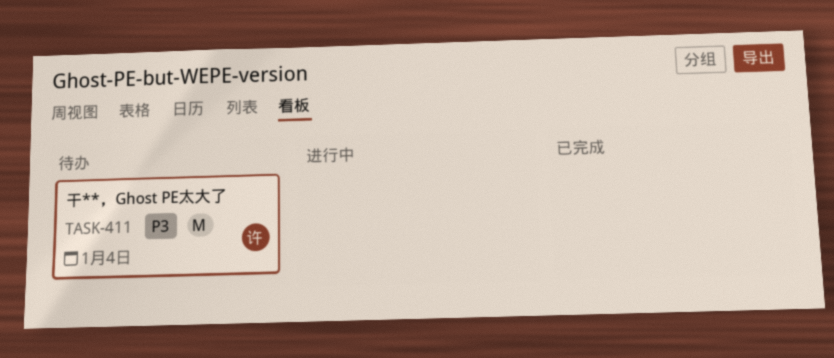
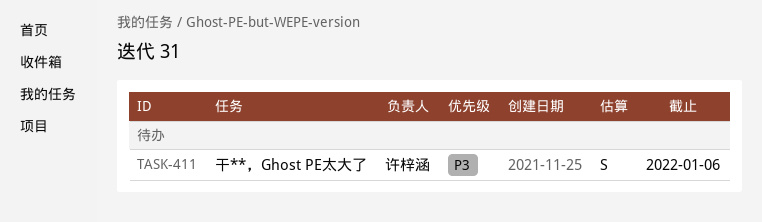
TASK-411, estimate: M -> S
TASK-411, due: Jan 4 -> Jan 6

